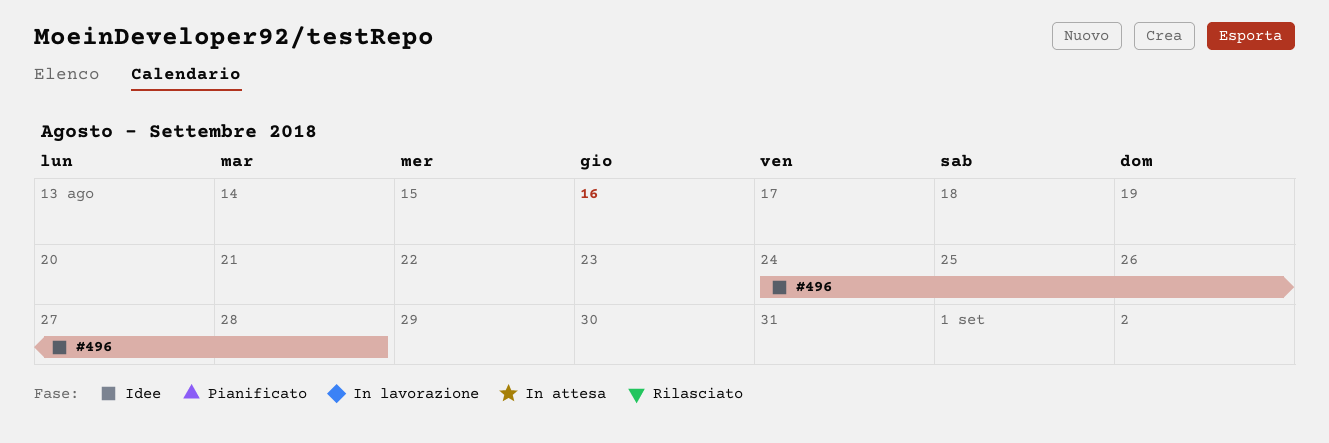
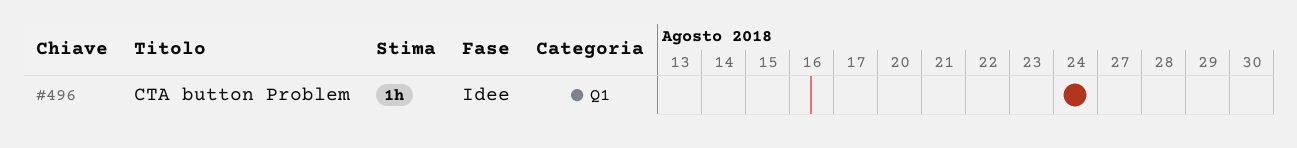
#496, due: Aug 28 -> Aug 24

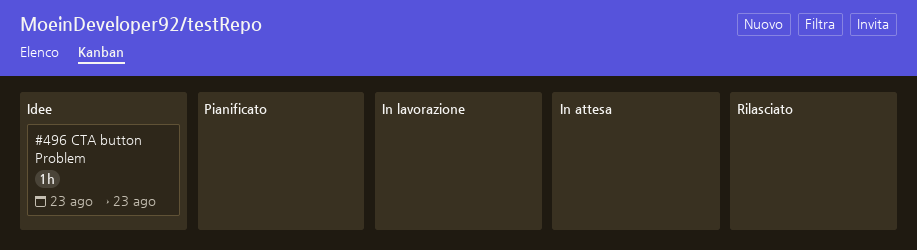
#496, start: Aug 24 -> Aug 23
#496, due: Aug 24 -> Aug 23

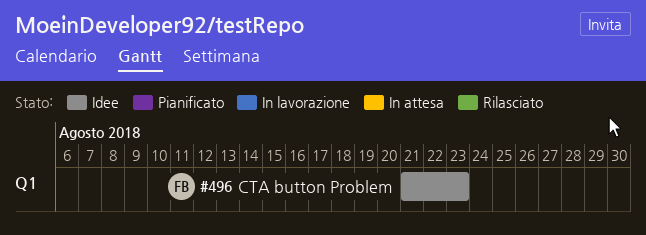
#496, start: Aug 23 -> Aug 21

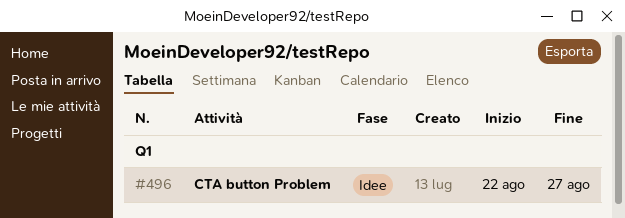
#496, start: Aug 21 -> Aug 22
#496, due: Aug 23 -> Aug 27

